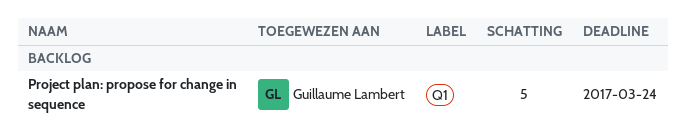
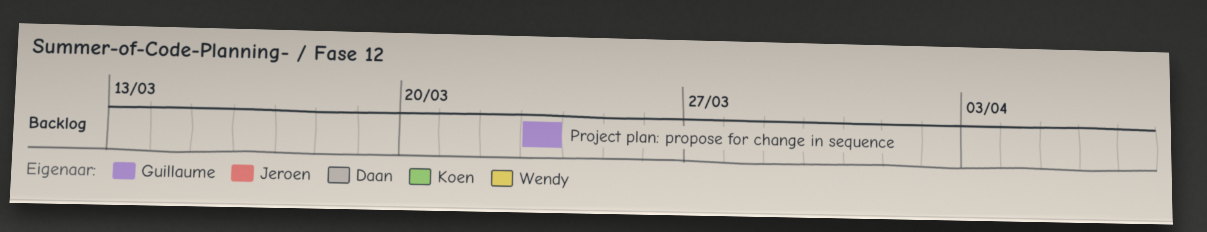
Project plan: propose for change in sequence, due: Mar 24 -> Mar 23

